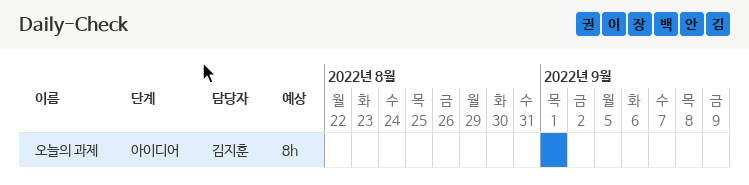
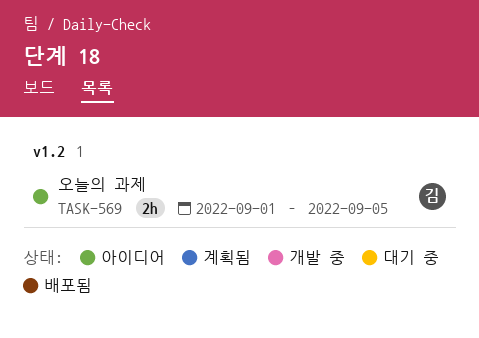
오늘의 과제, estimate: 8h -> 2h
오늘의 과제, due: Sep 1 -> Sep 5

